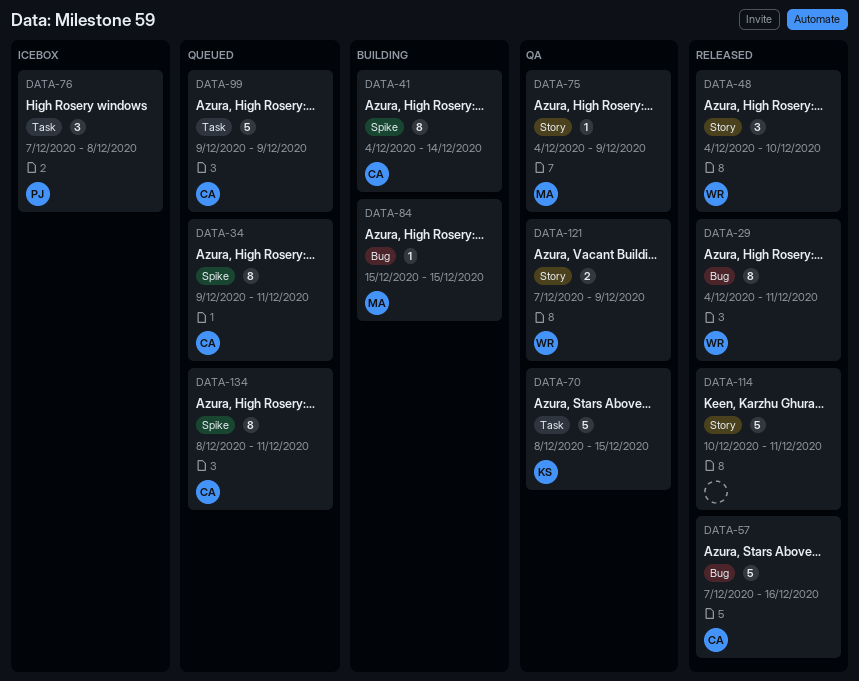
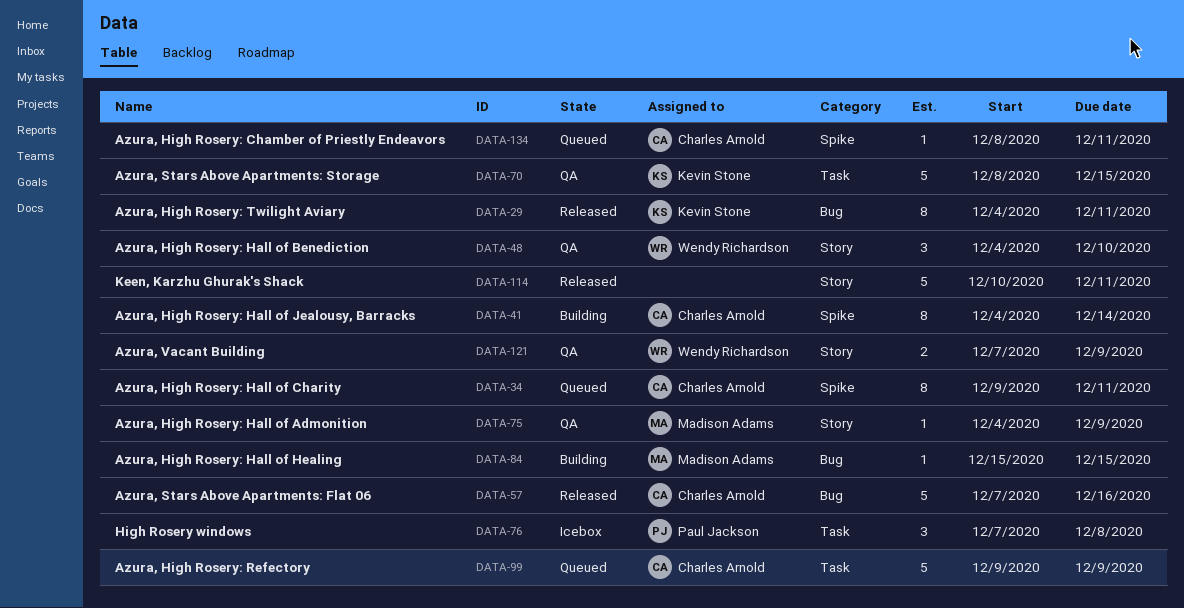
DATA-29, owner: Wendy Richardson -> Kevin Stone
DATA-48, status: Released -> QA
DATA-134, estimate: 8 -> 1

